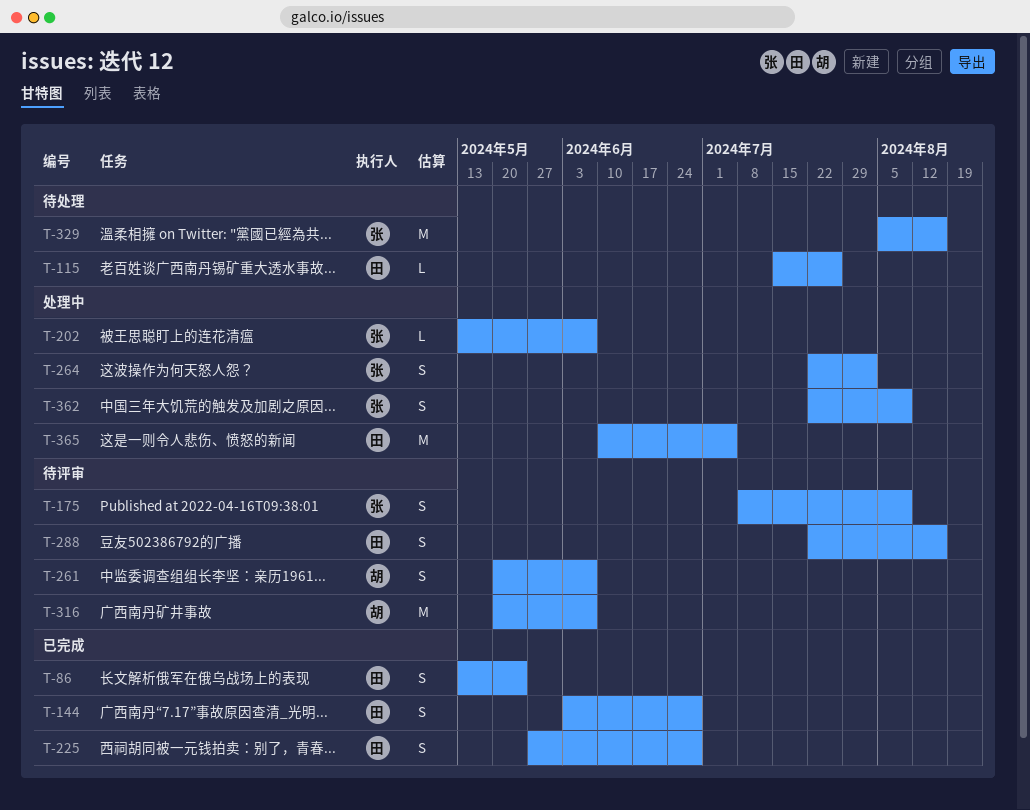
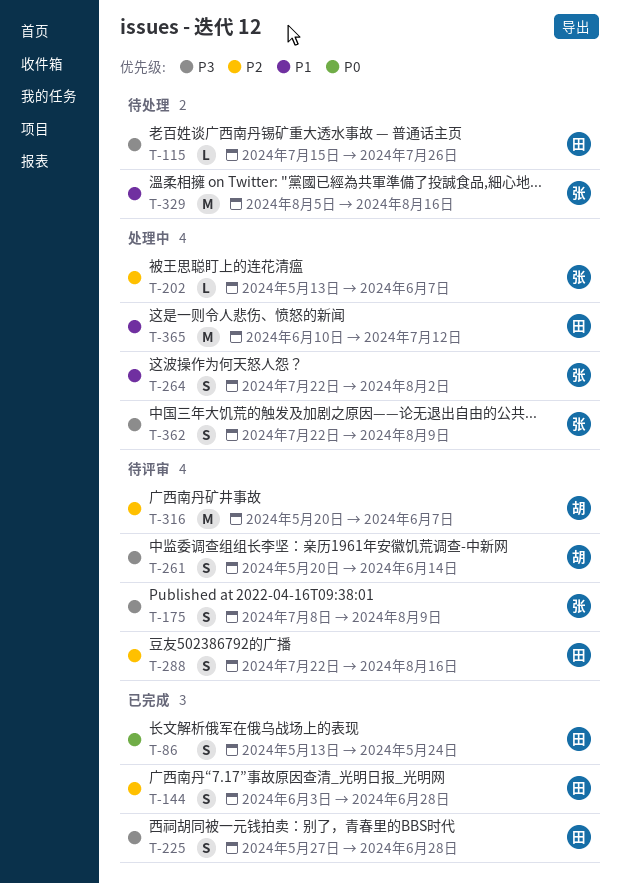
T-261, due: Jun 7 -> Jun 14
T-365, due: Jul 5 -> Jul 12

